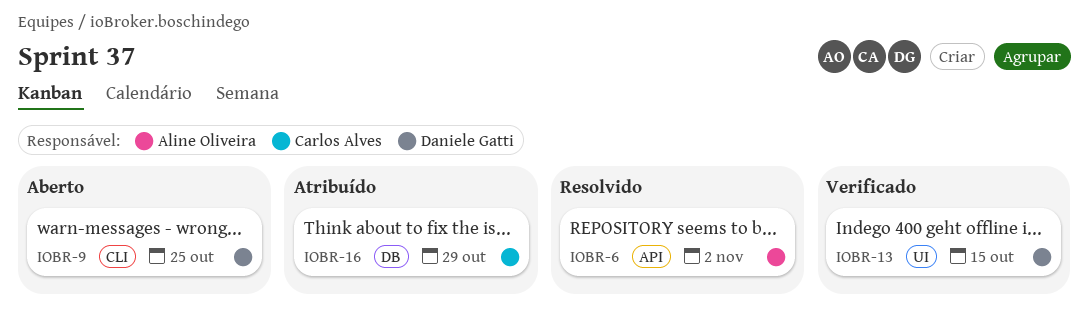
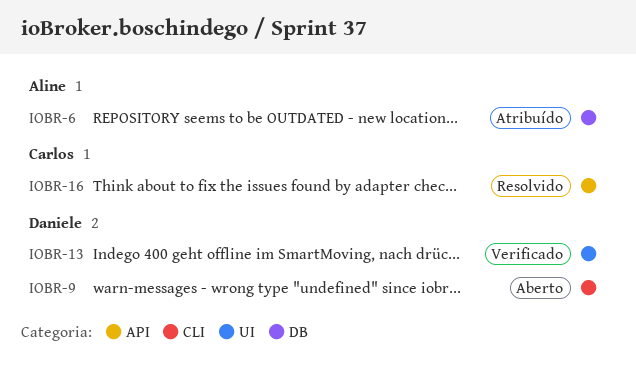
IOBR-6, status: Resolvido -> Atribuído
IOBR-6, label: API -> DB
IOBR-16, status: Atribuído -> Resolvido
IOBR-16, label: DB -> API

